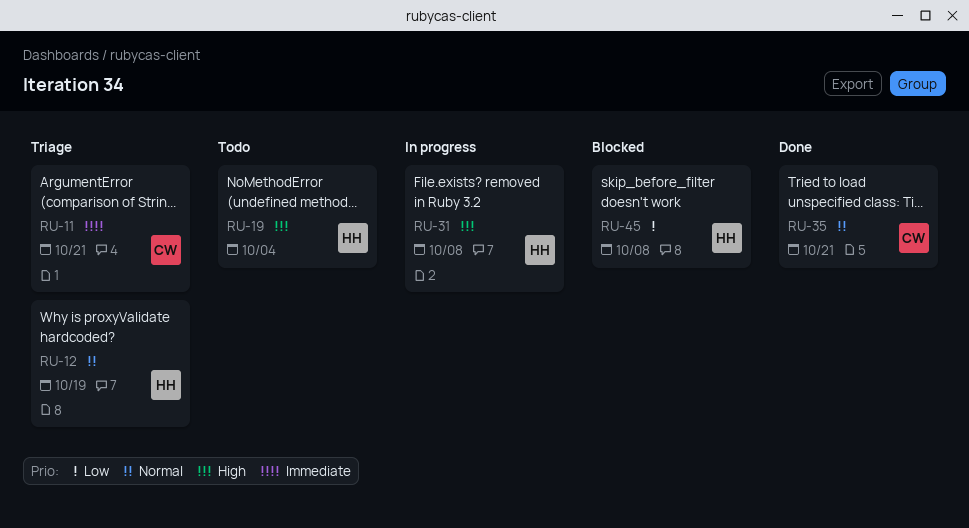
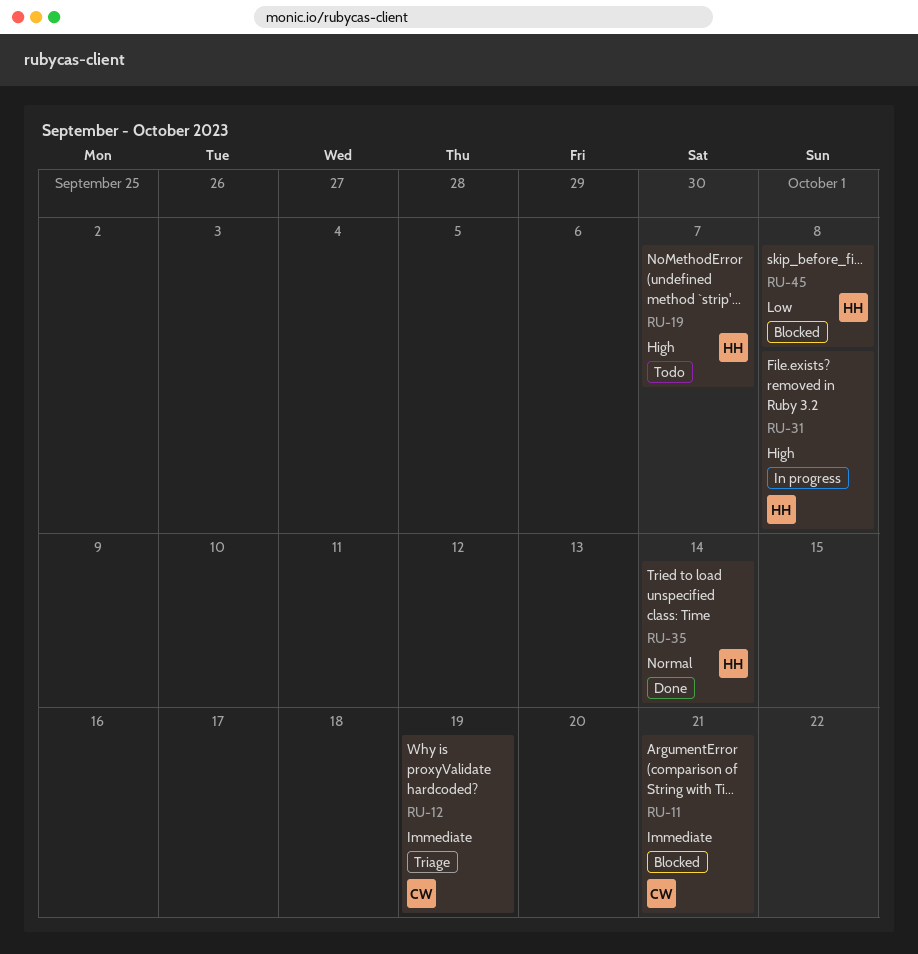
RU-11, status: Triage -> Blocked
RU-12, owner: HH -> CW
RU-12, priority: Normal -> Immediate
RU-19, due: Oct 4 -> Oct 7
RU-35, owner: CW -> HH
RU-35, due: Oct 21 -> Oct 14

